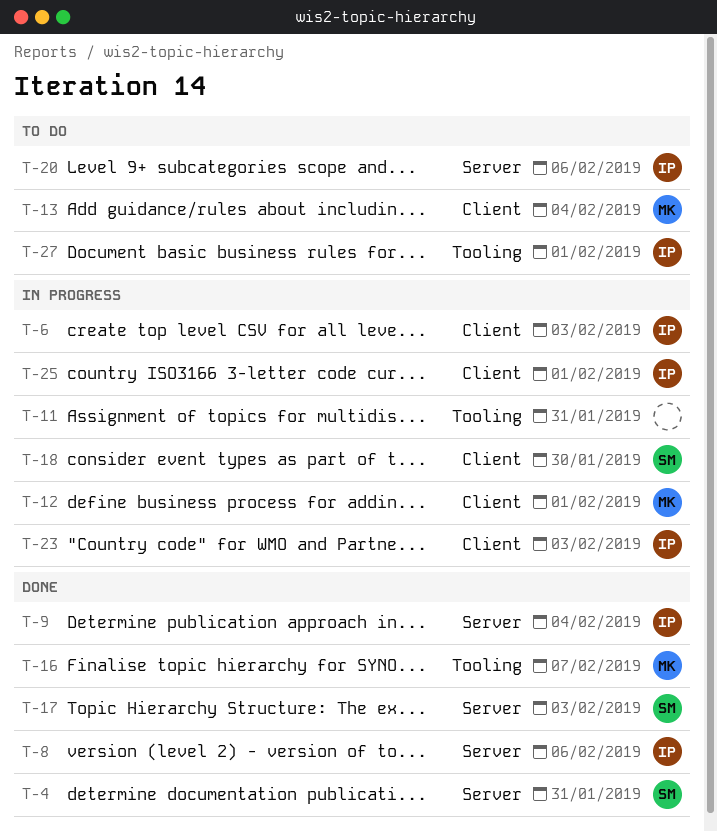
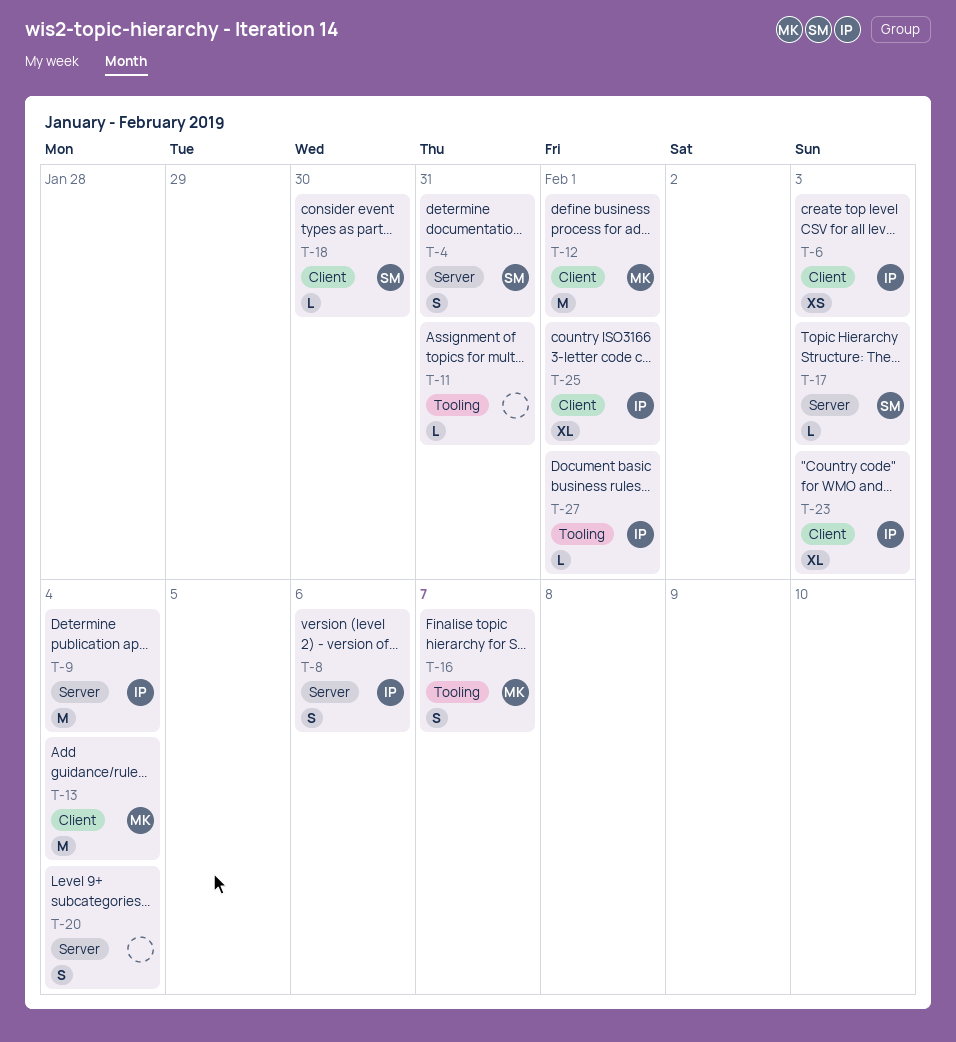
T-20, owner: IP -> none
T-20, due: Feb 6 -> Feb 4

